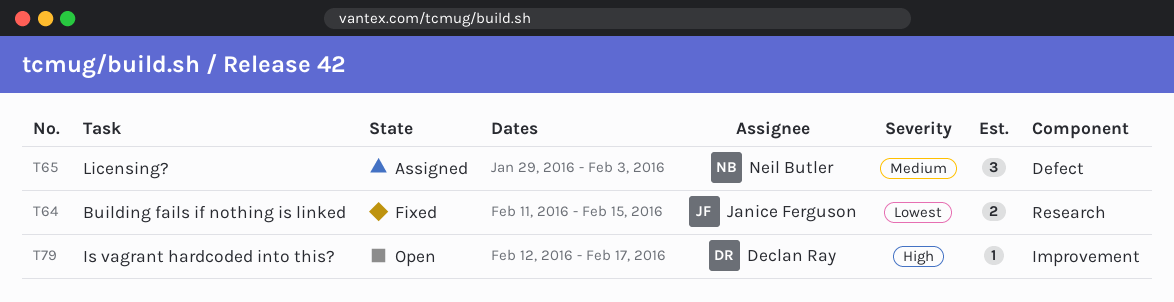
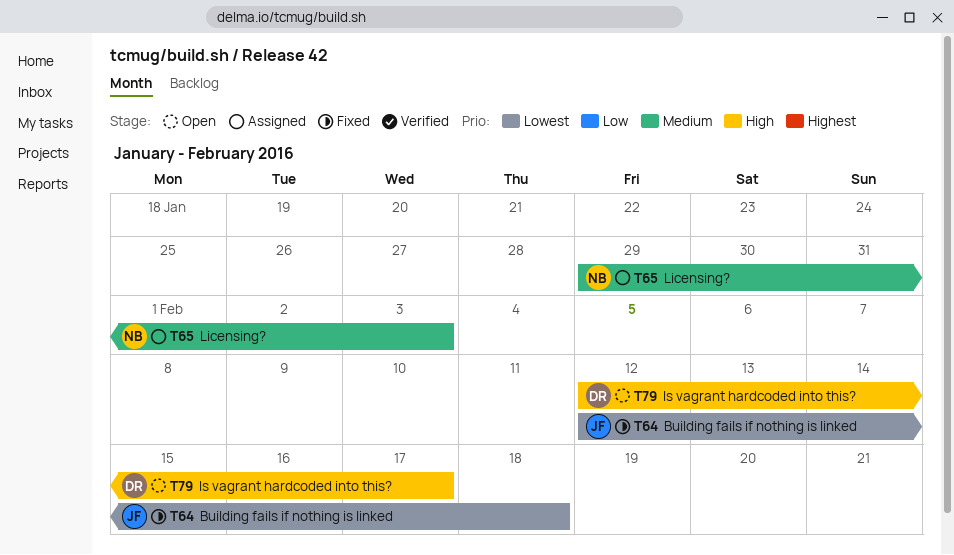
T64, start: Feb 11 -> Feb 12
T64, due: Feb 15 -> Feb 18

